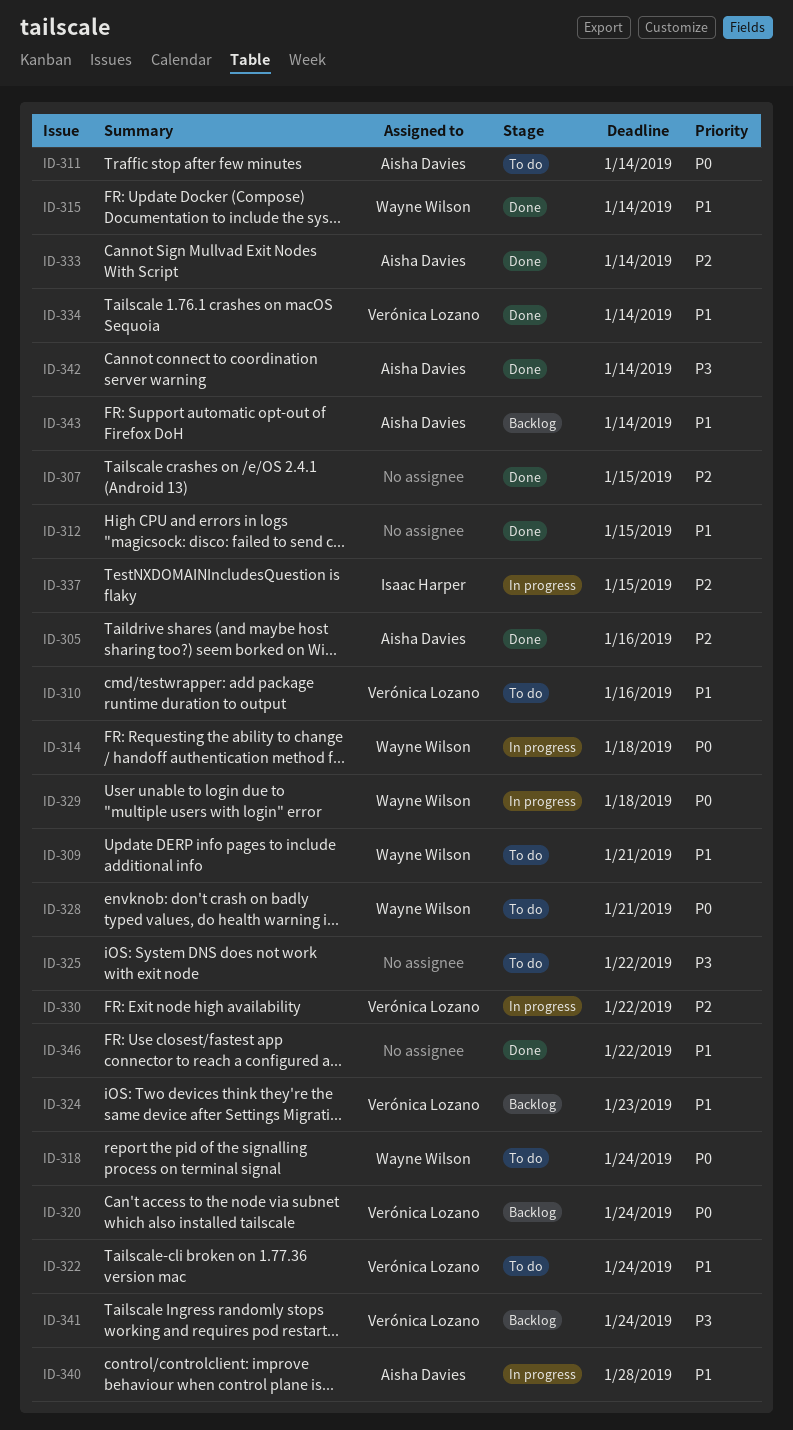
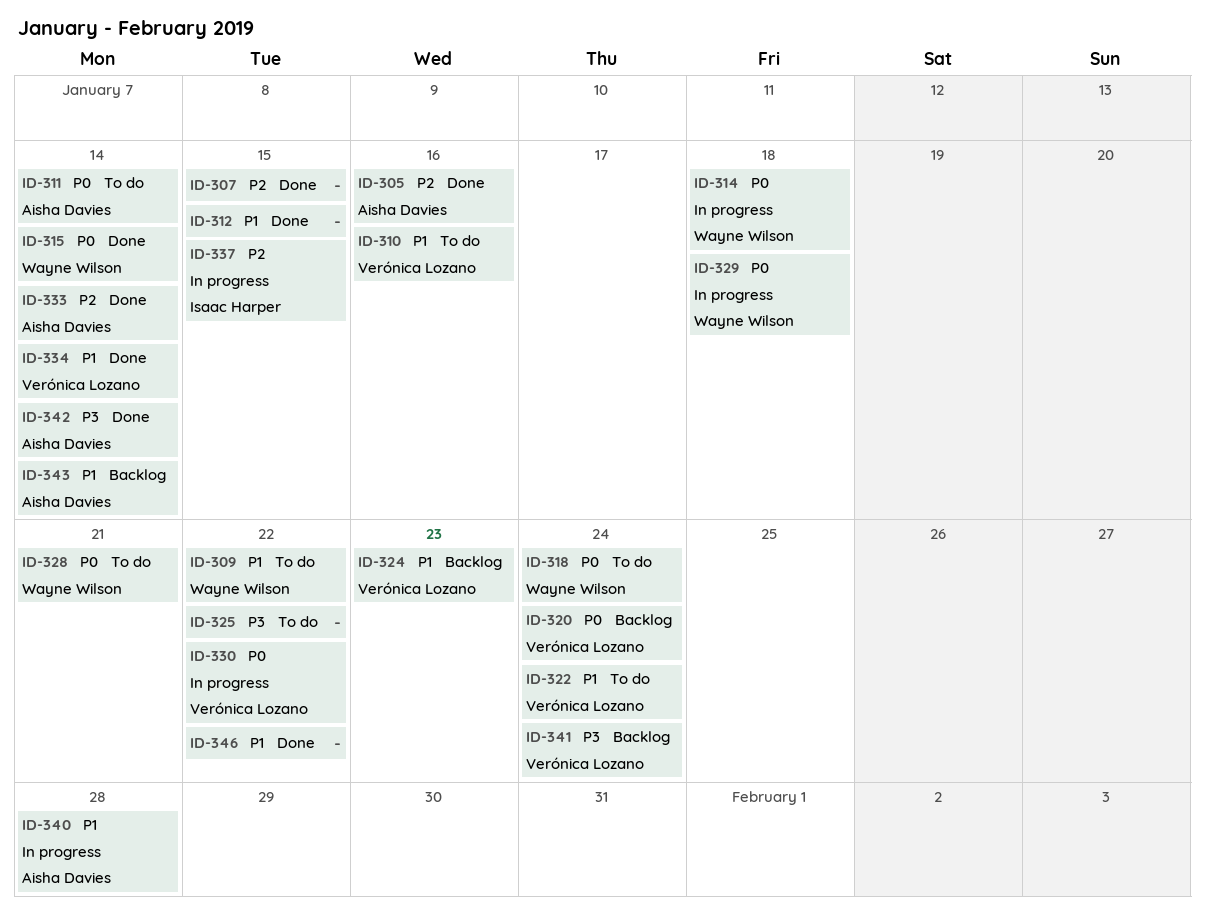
ID-309, due: Jan 21 -> Jan 22
ID-315, priority: P1 -> P0
ID-330, priority: P2 -> P0

